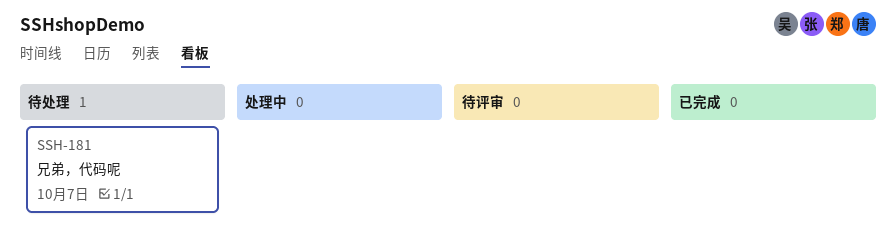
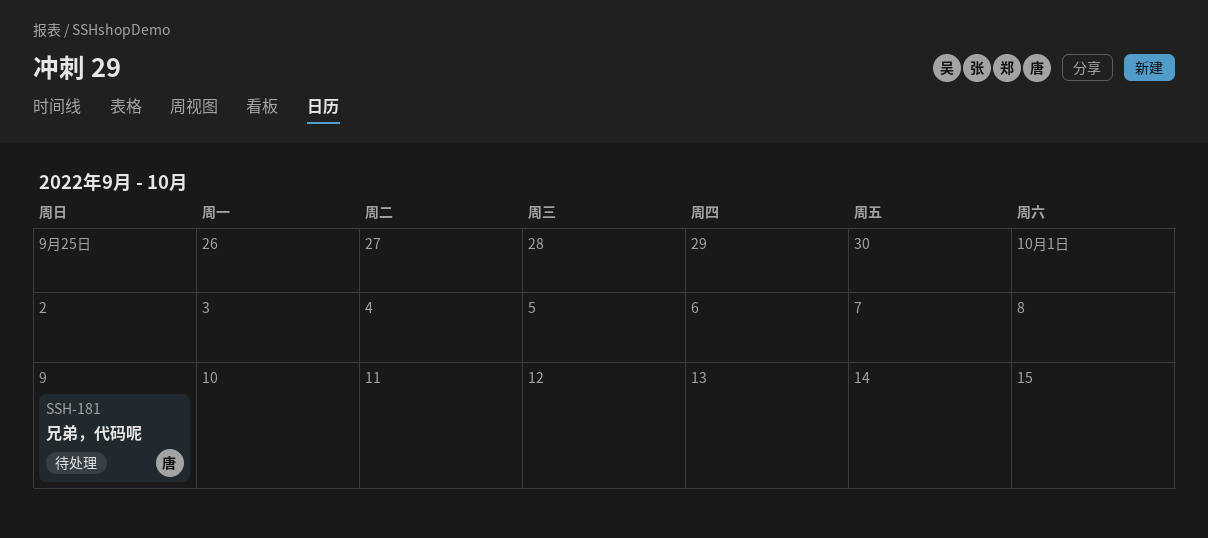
SSH-181, due: Oct 7 -> Oct 9

